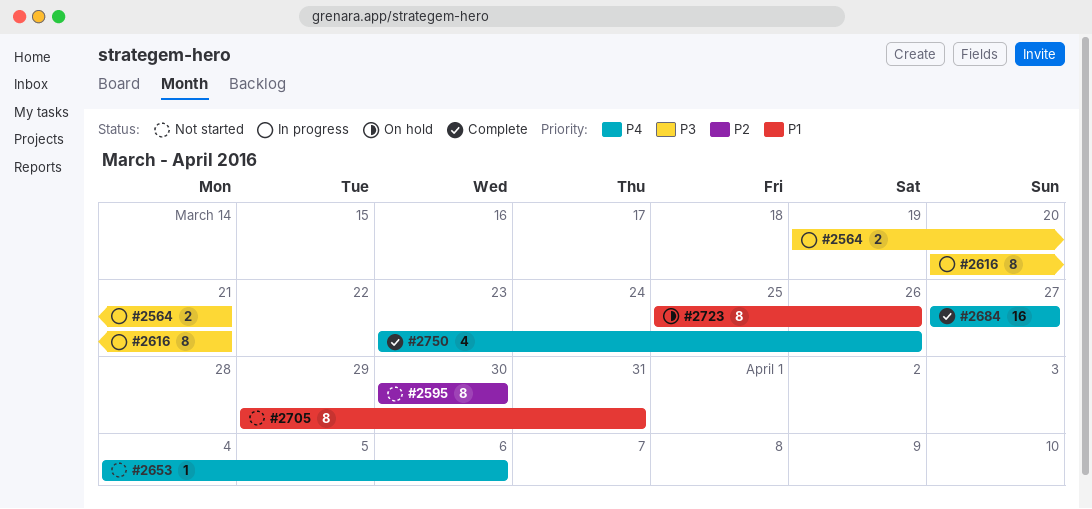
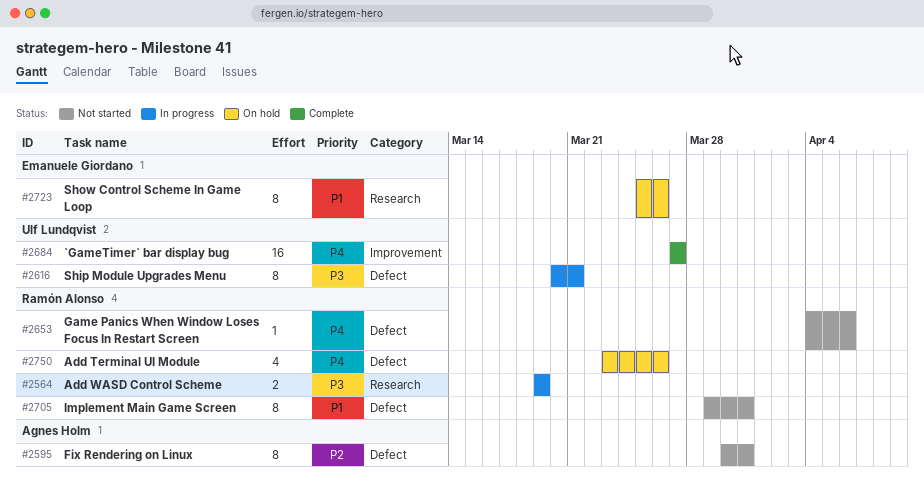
#2564, due: Mar 21 -> Mar 19
#2595, due: Mar 30 -> Mar 31
#2750, status: Complete -> On hold

